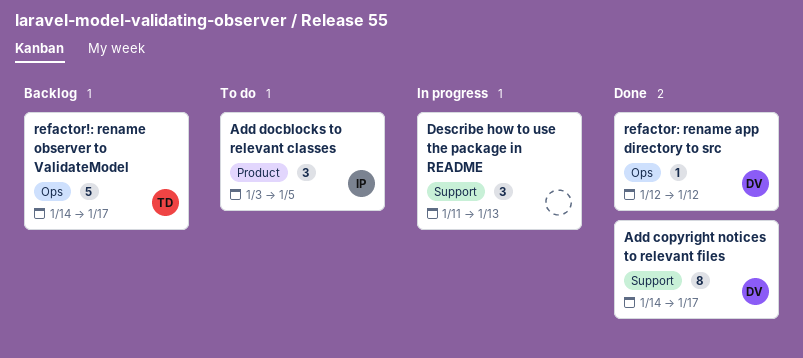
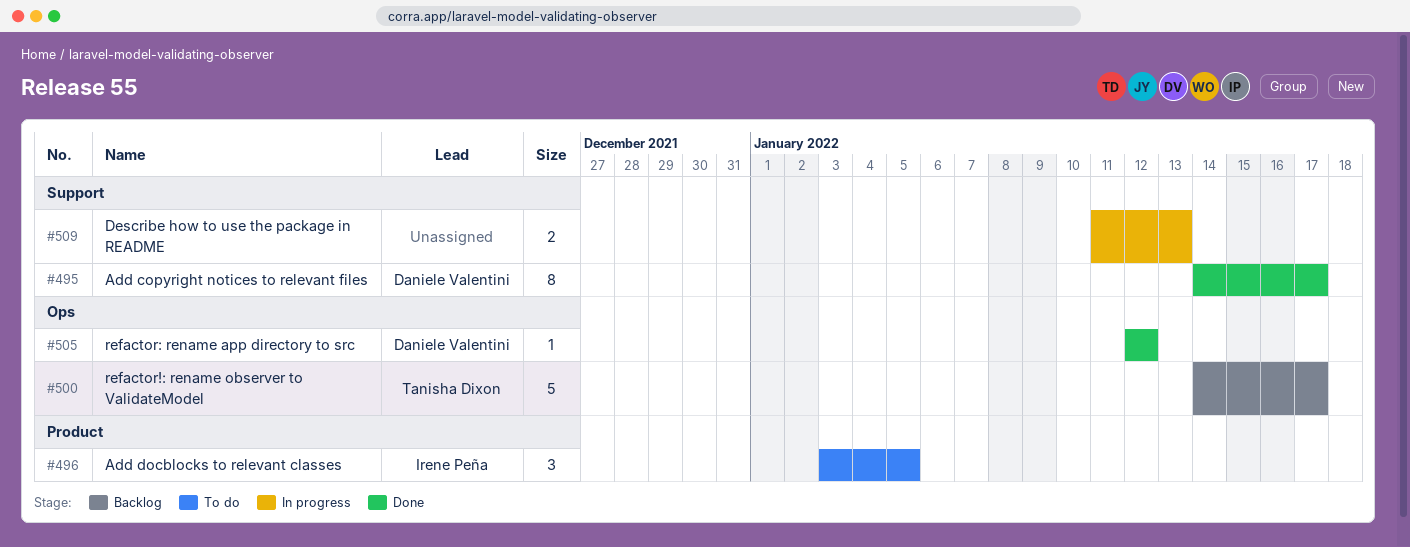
Describe how to use the package in README, estimate: 3 -> 2

